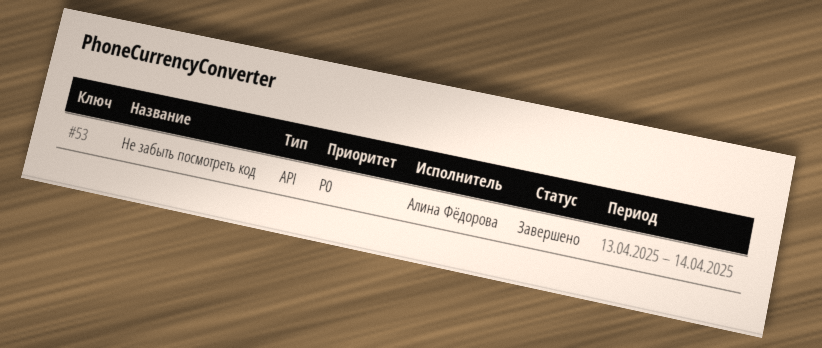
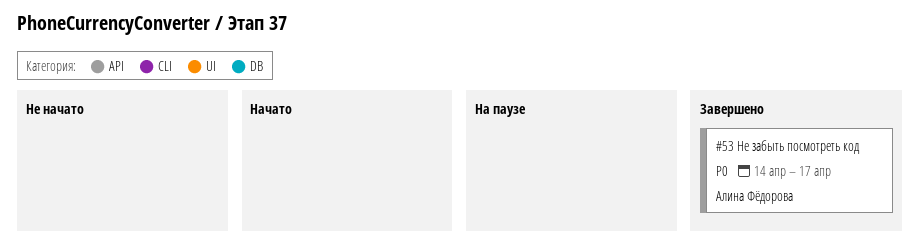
#53, start: Apr 13 -> Apr 14
#53, due: Apr 14 -> Apr 17

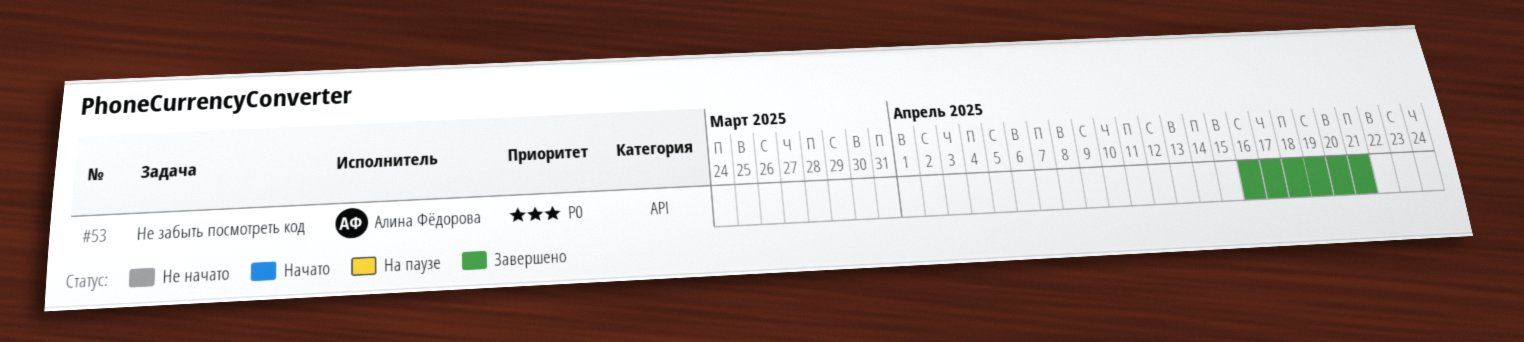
#53, start: Apr 14 -> Apr 16
#53, due: Apr 17 -> Apr 21

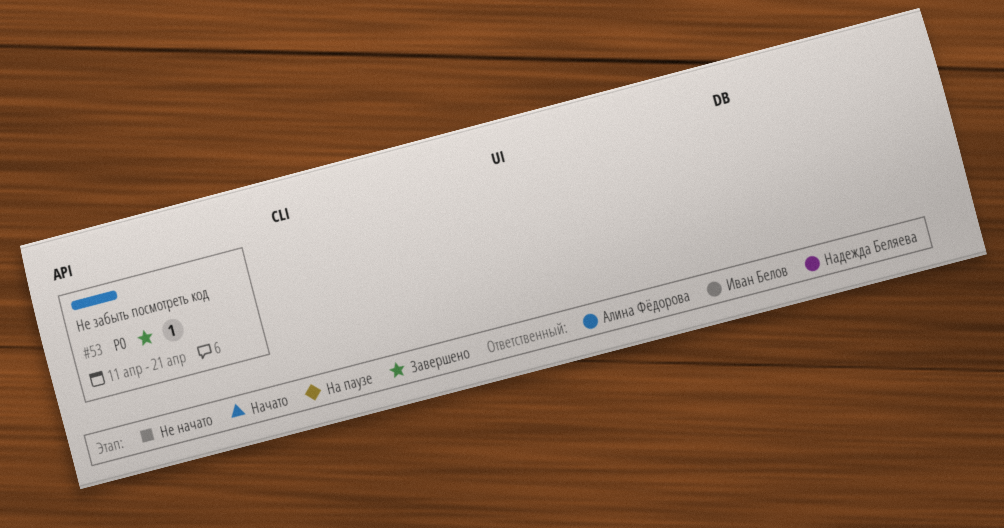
#53, start: Apr 16 -> Apr 11

